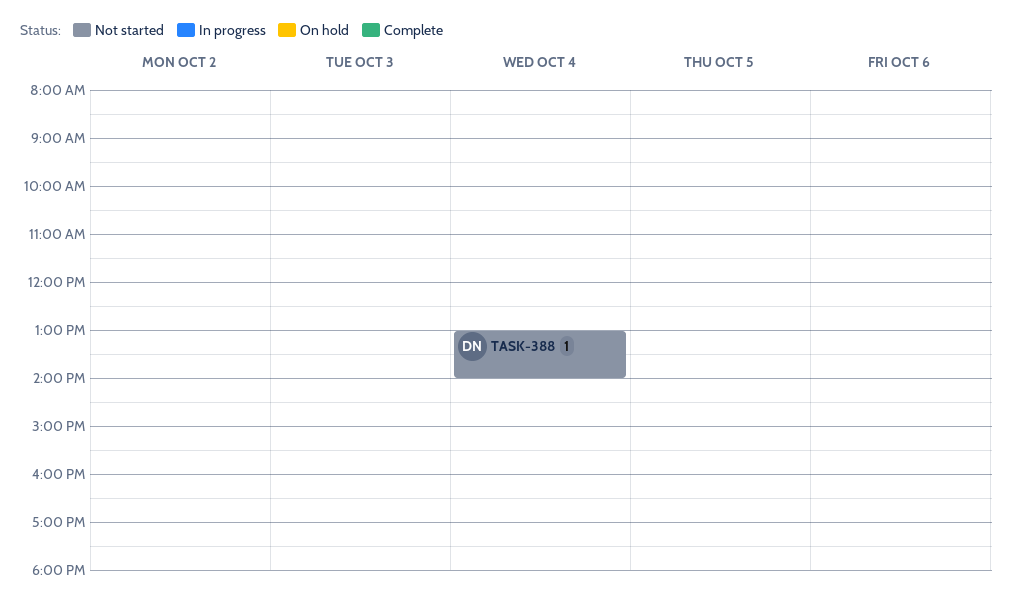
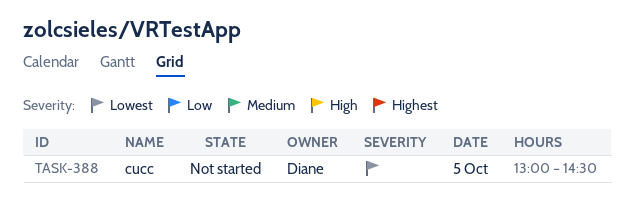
TASK-388, day: Oct 4 -> Oct 5
TASK-388, ends: 14:00 -> 14:30

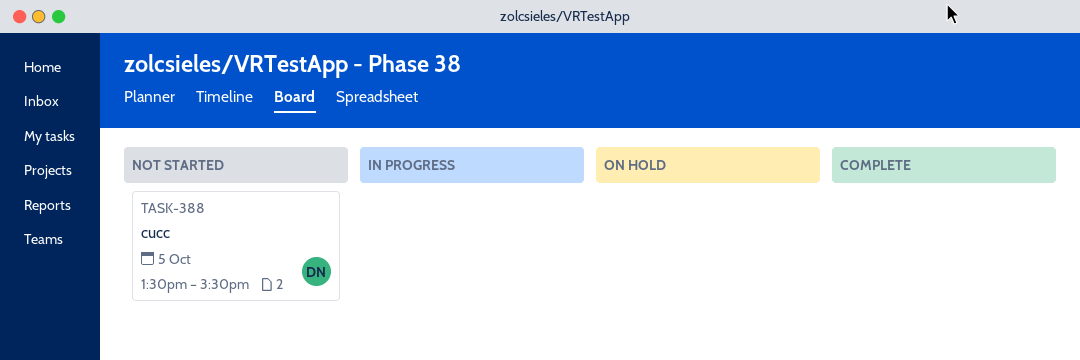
TASK-388, begins: 13:00 -> 13:30
TASK-388, ends: 14:30 -> 15:30

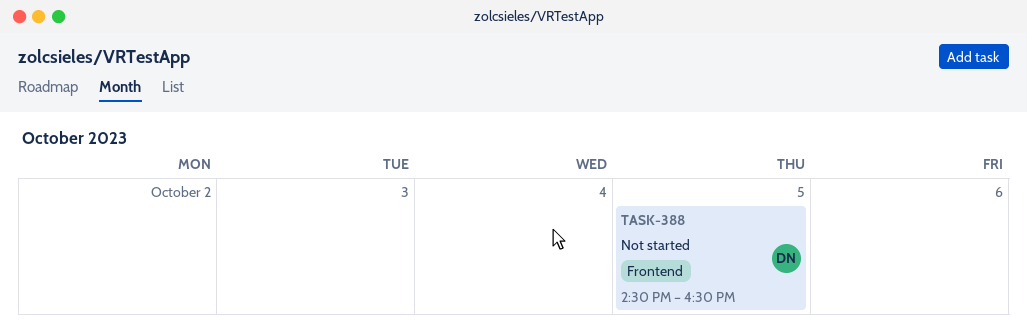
TASK-388, begins: 13:30 -> 14:30
TASK-388, ends: 15:30 -> 16:30

